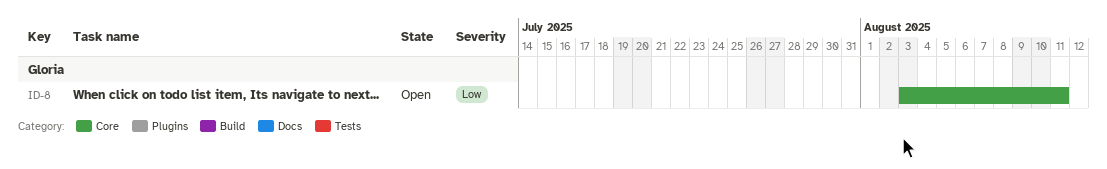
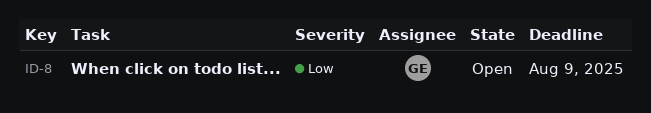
ID-8, due: Aug 11 -> Aug 9

